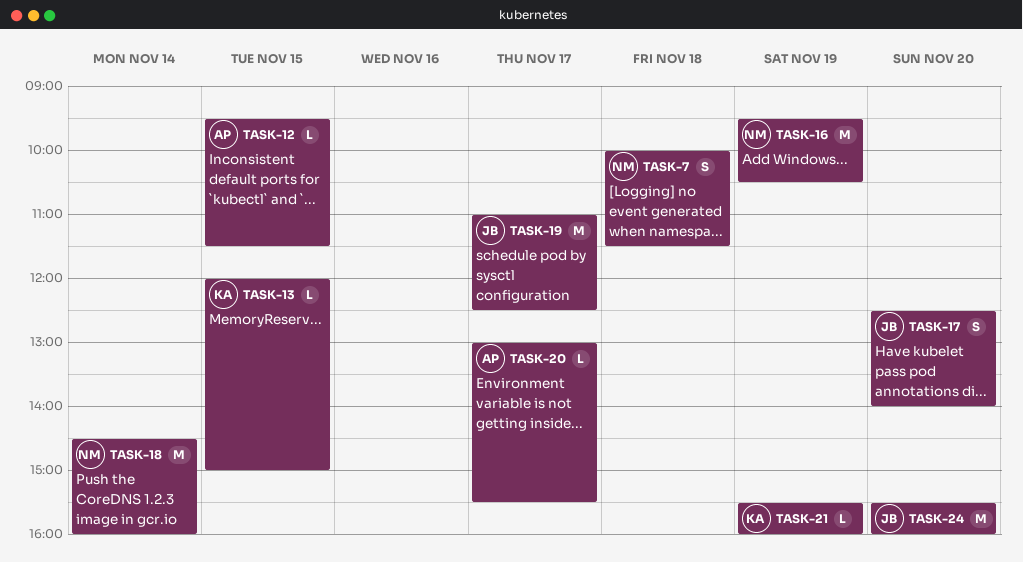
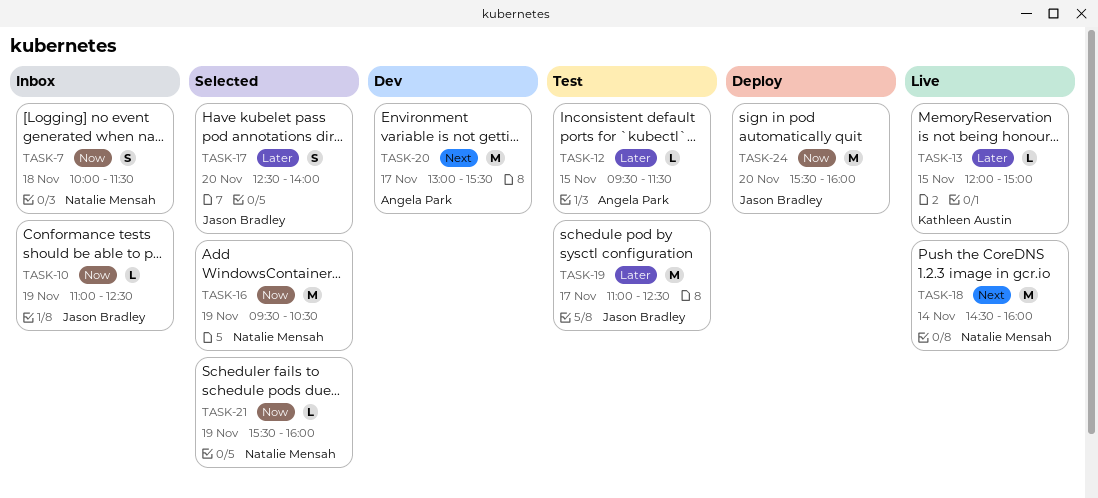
TASK-10: none -> present
TASK-20, estimate: L -> M
TASK-21, owner: Kathleen Austin -> Natalie Mensah

